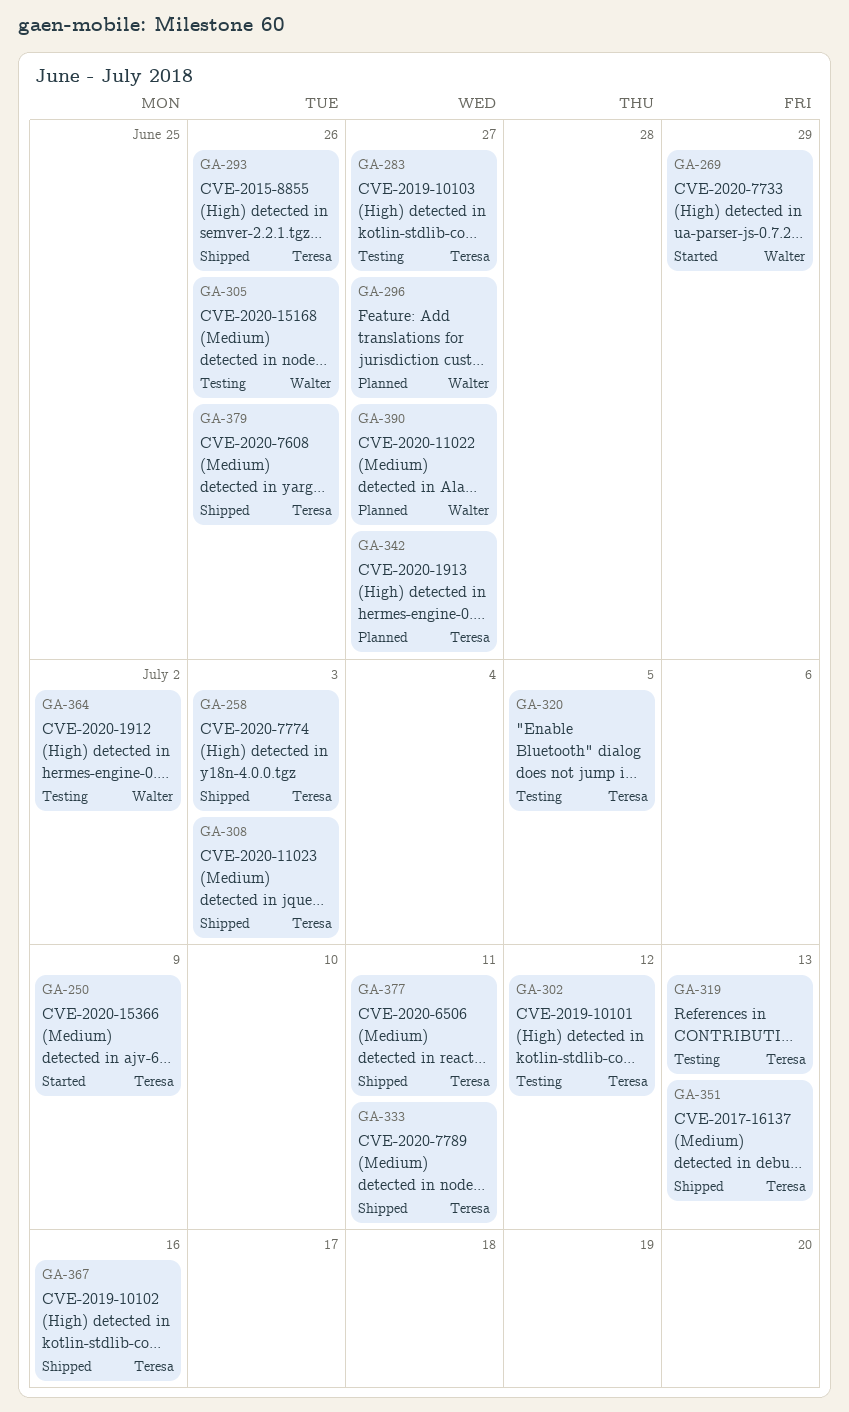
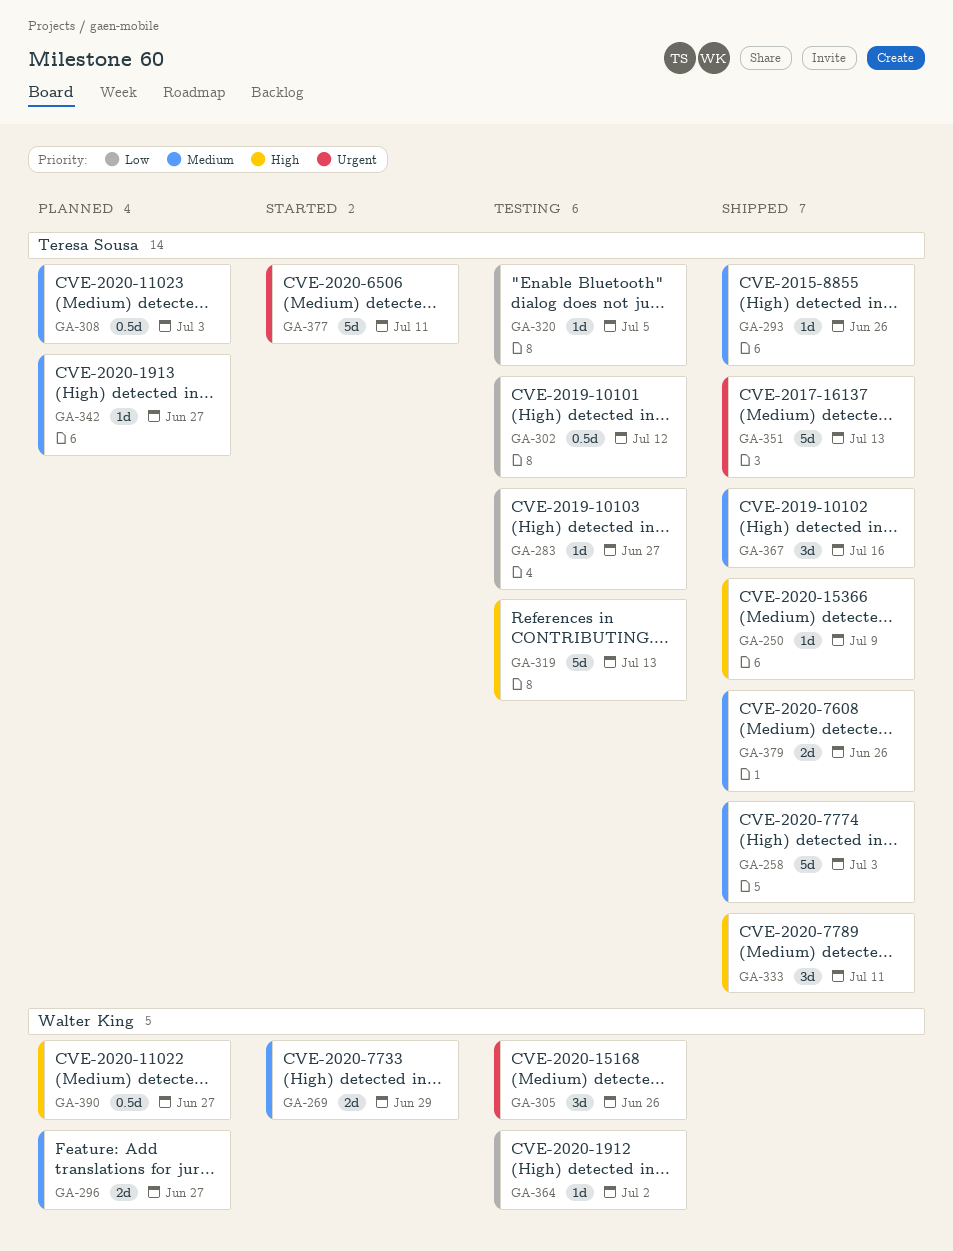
GA-250, status: Started -> Shipped
GA-308, status: Shipped -> Planned
GA-377, status: Shipped -> Started

